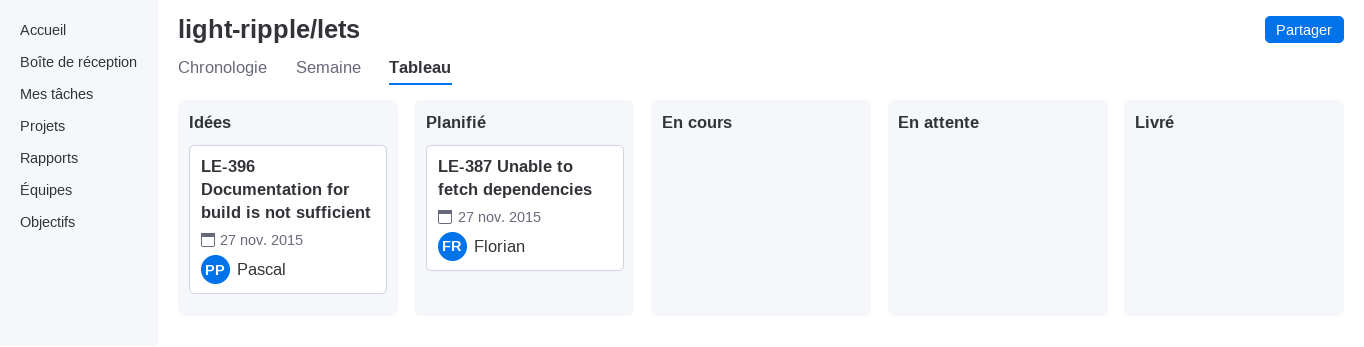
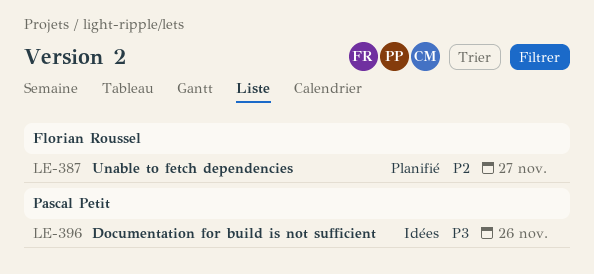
LE-396, due: Nov 27 -> Nov 26

